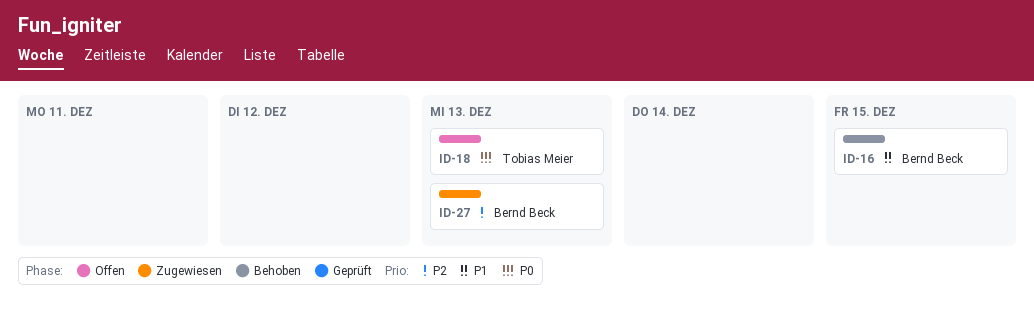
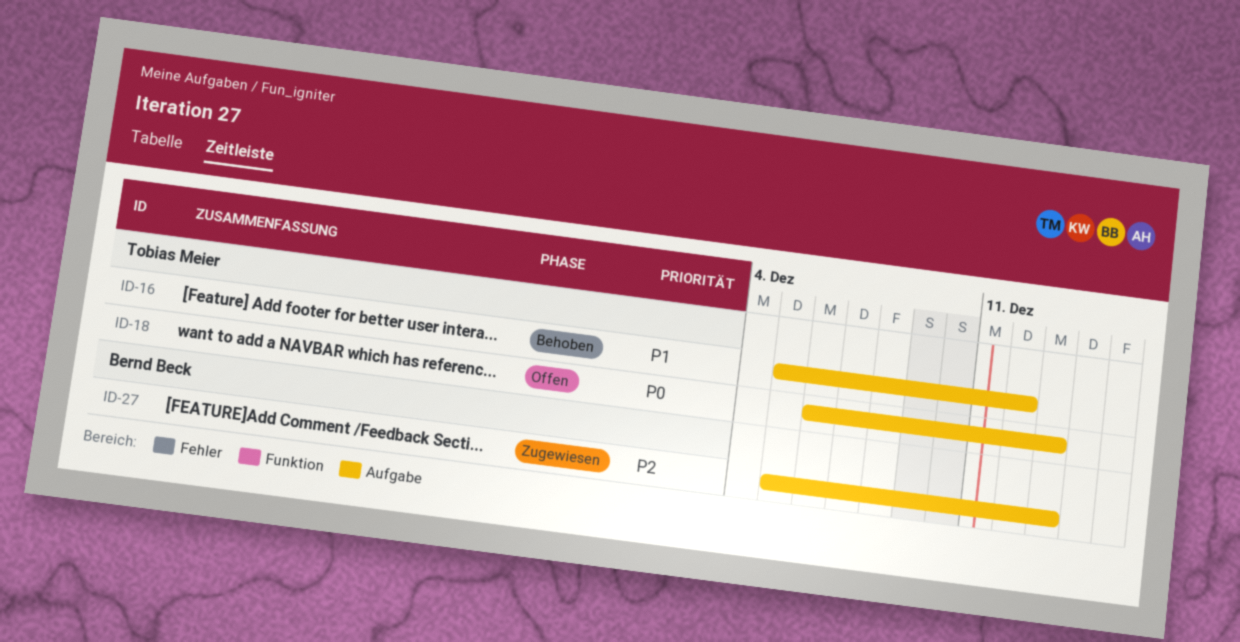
ID-16, owner: Bernd Beck -> Tobias Meier
ID-16, due: Dec 15 -> Dec 12

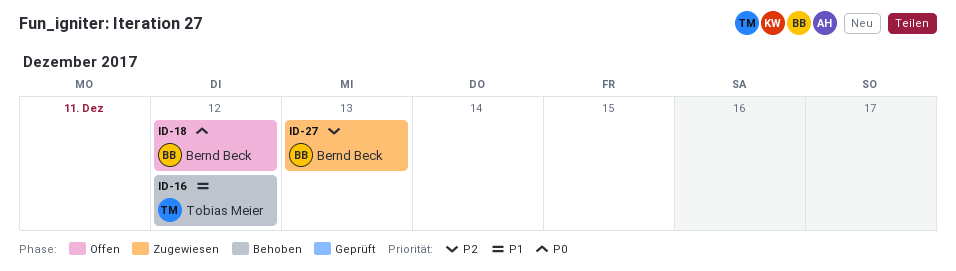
ID-18, owner: Tobias Meier -> Bernd Beck
ID-18, due: Dec 13 -> Dec 12

